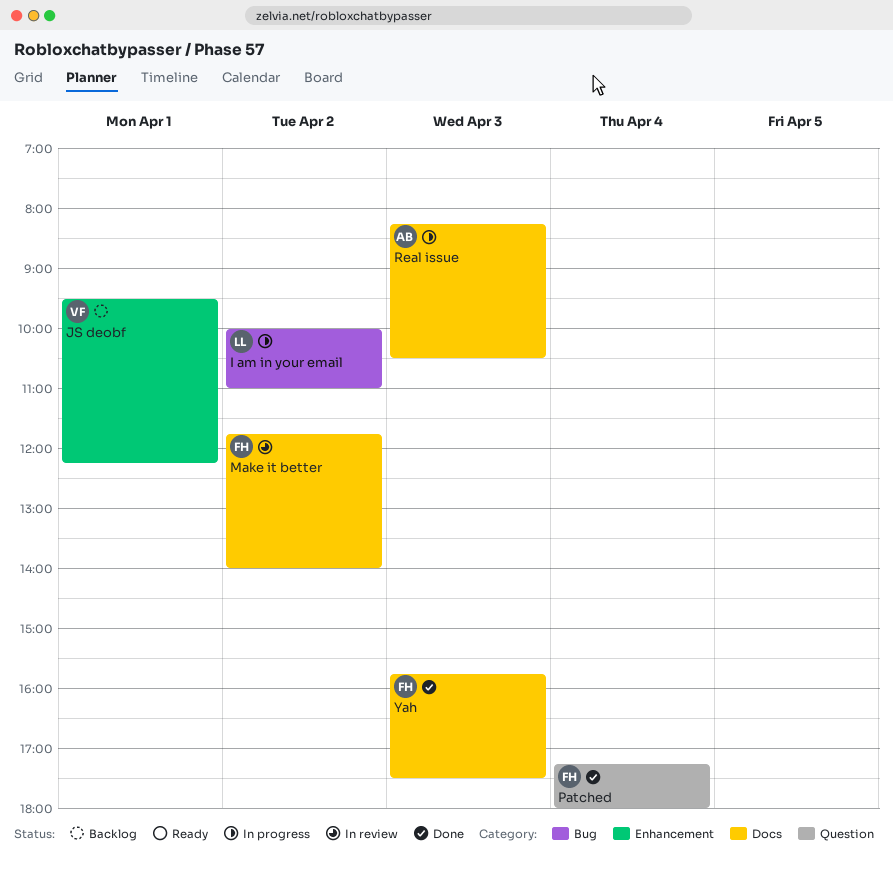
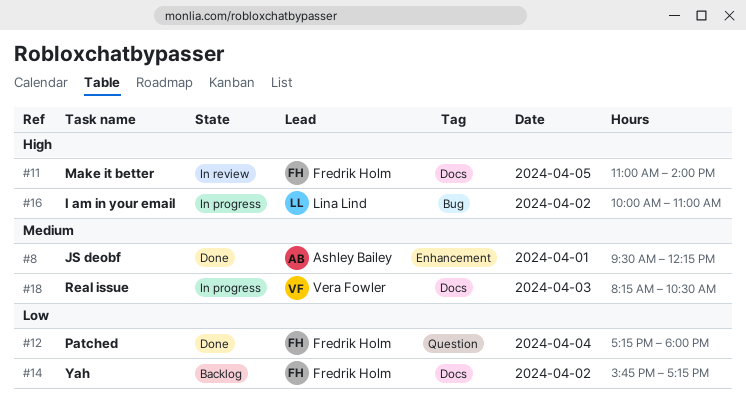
JS deobf, status: Backlog -> Done
JS deobf, owner: Vera Fowler -> Ashley Bailey
Make it better, day: Apr 2 -> Apr 5
Make it better, begins: 11:45 -> 11:00
Real issue, owner: Ashley Bailey -> Vera Fowler
Yah, status: Done -> Backlog
Yah, day: Apr 3 -> Apr 2
Yah, ends: 17:30 -> 17:15

